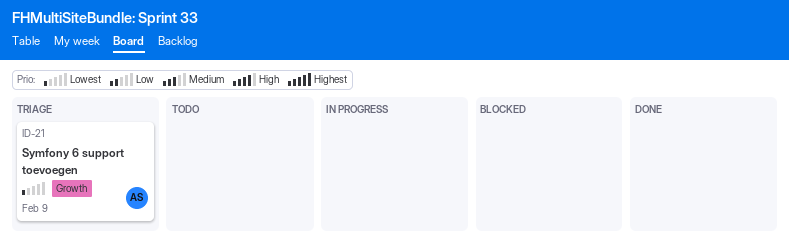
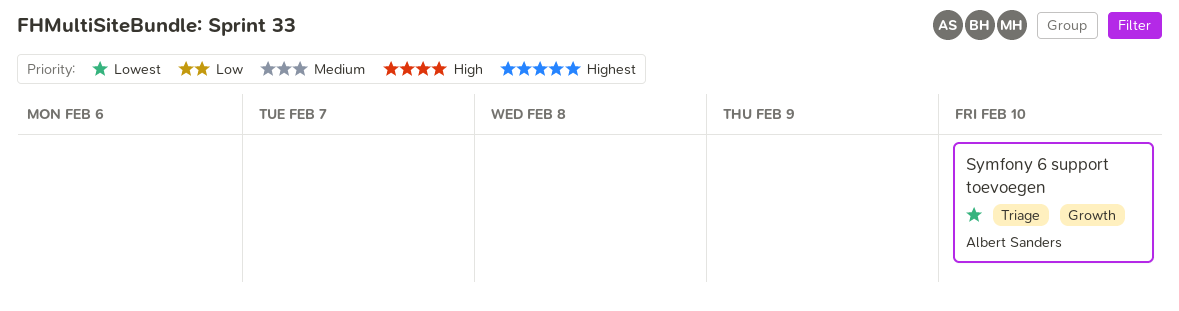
Symfony 6 support toevoegen, due: Feb 9 -> Feb 10

